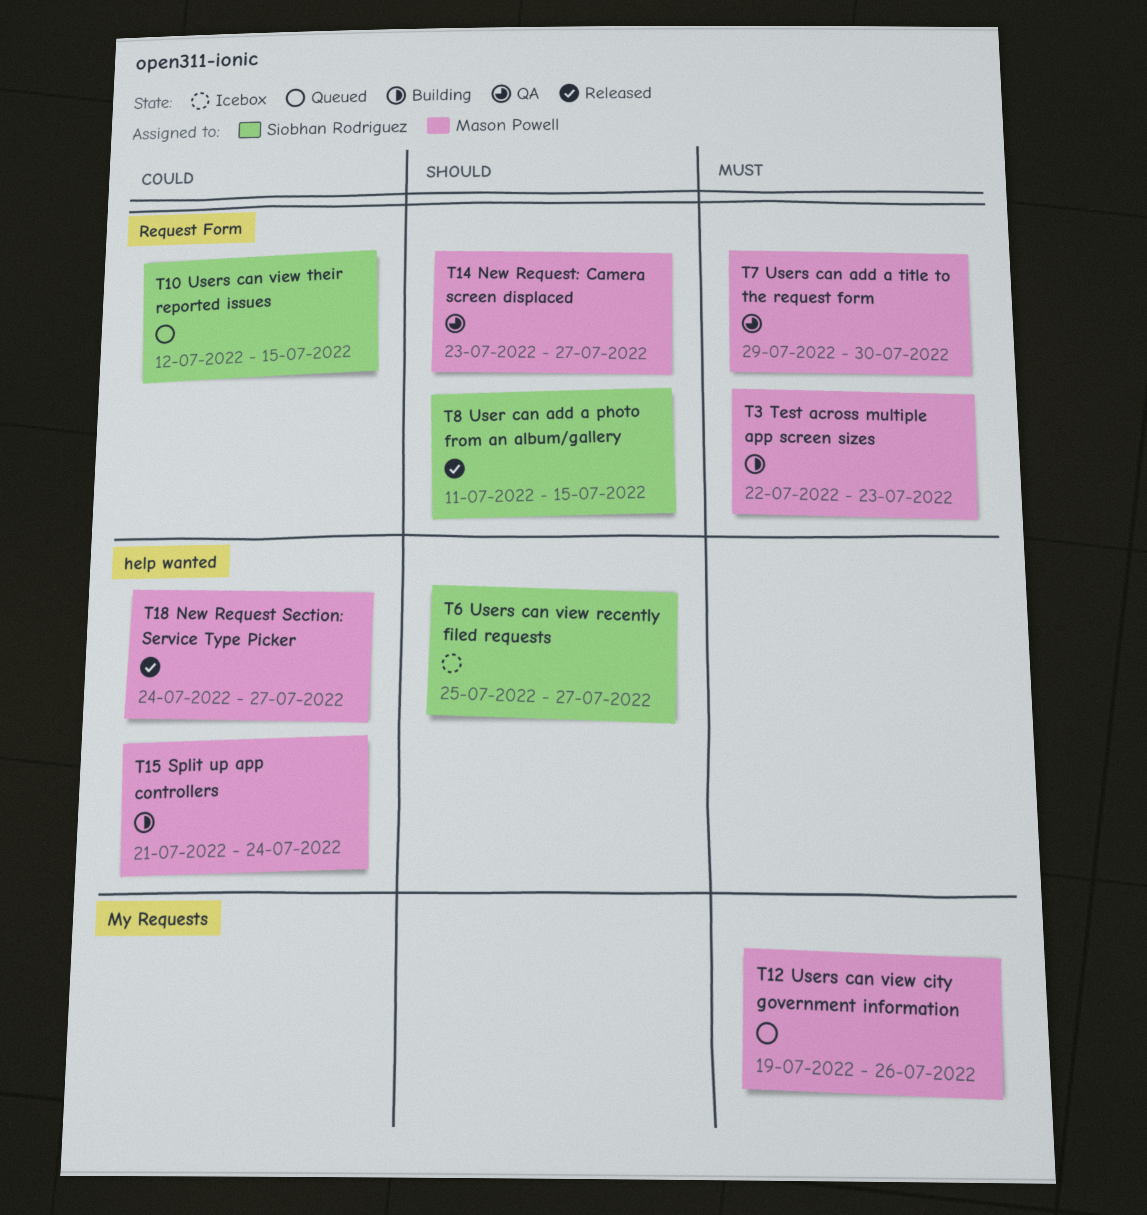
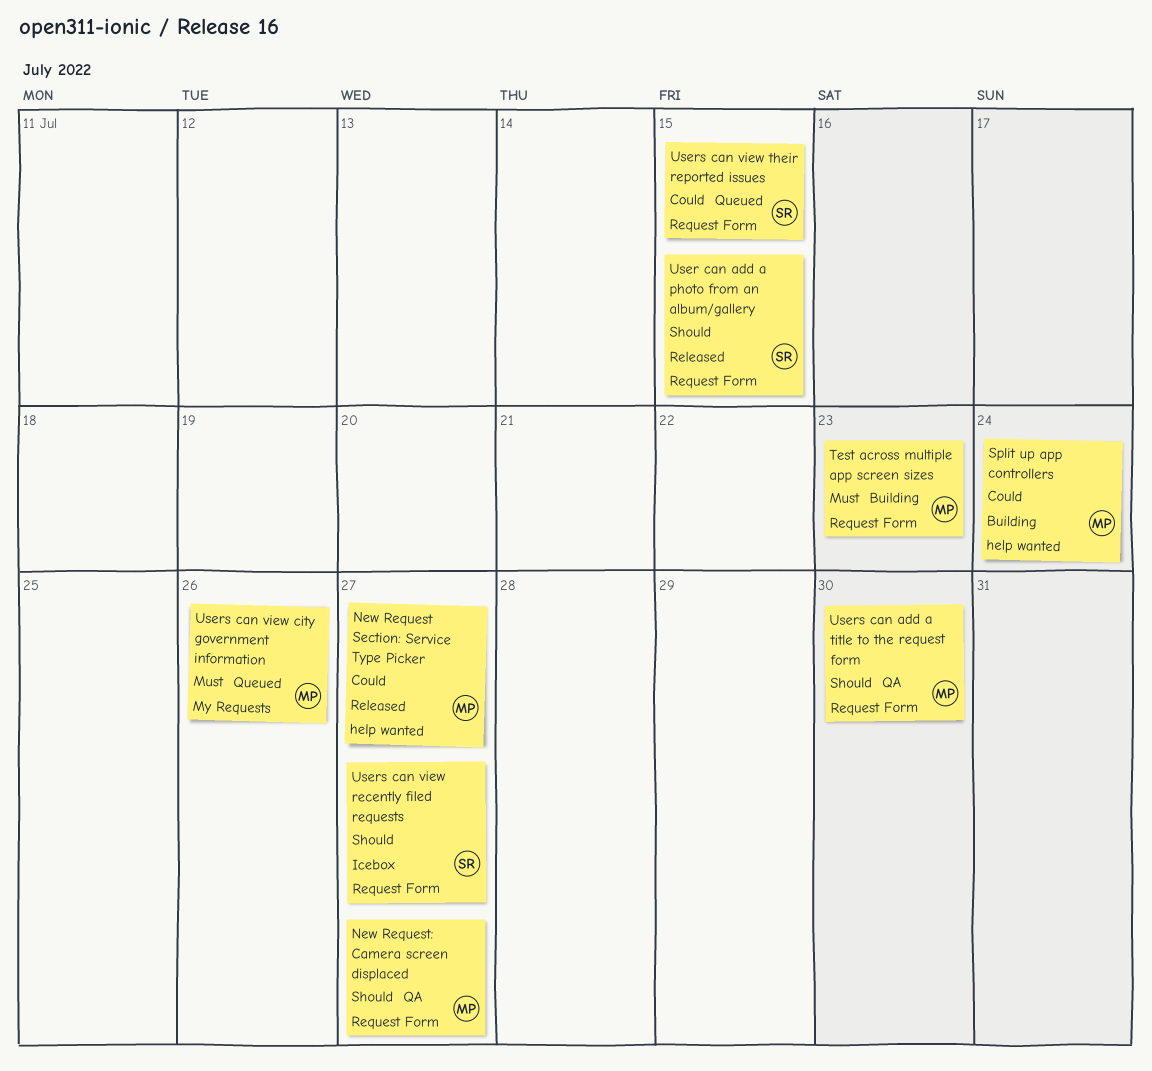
Users can add a title to the request form, priority: Must -> Should
Users can view recently filed requests, label: help wanted -> Request Form

